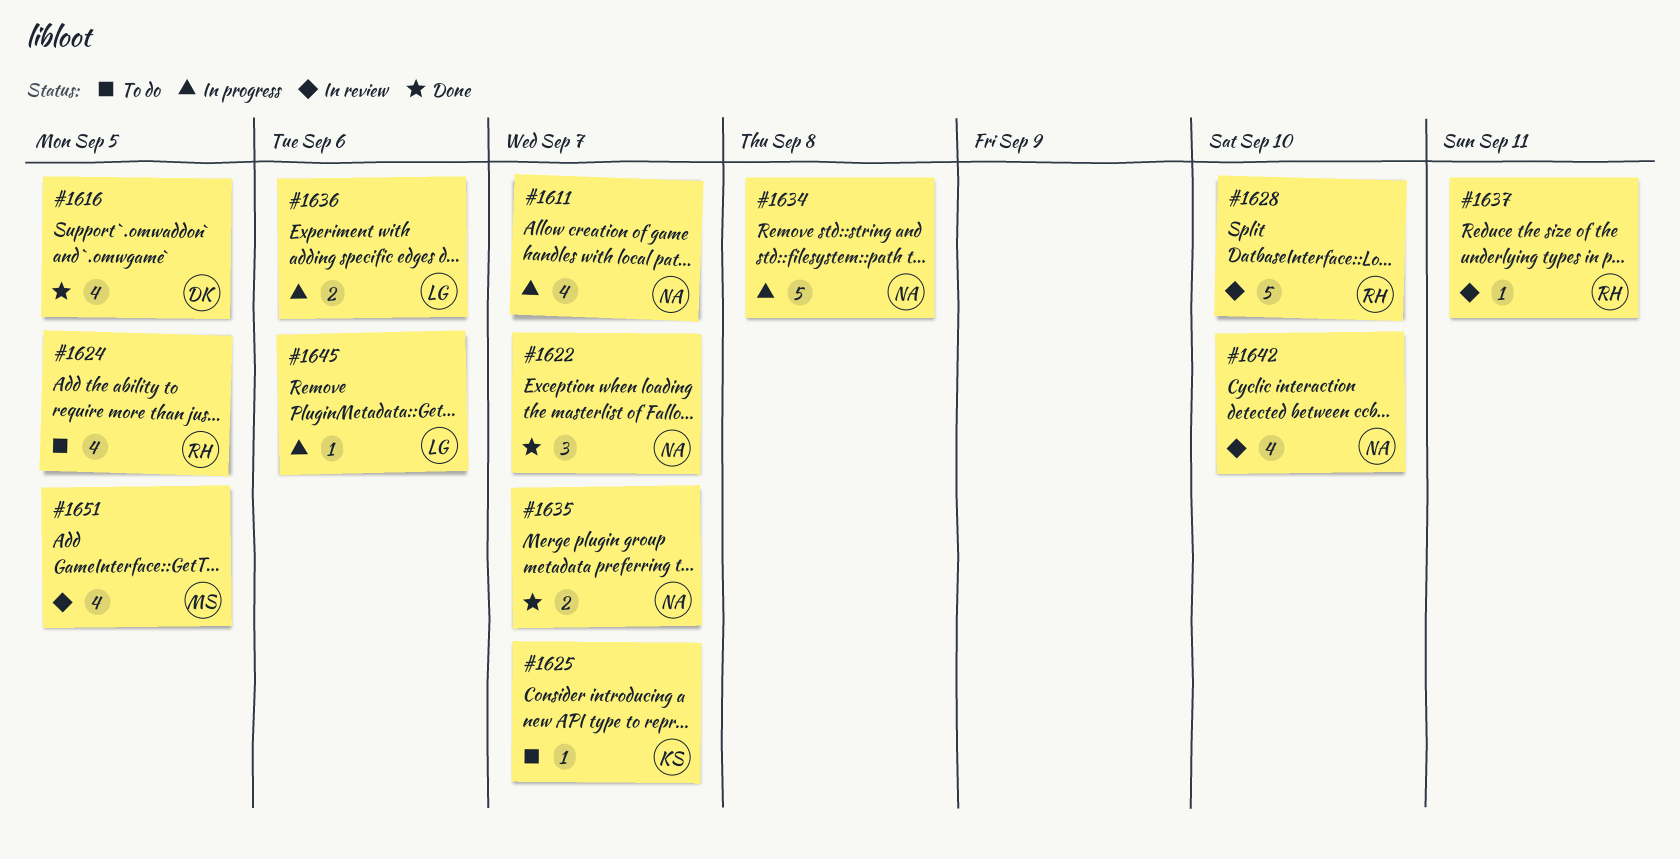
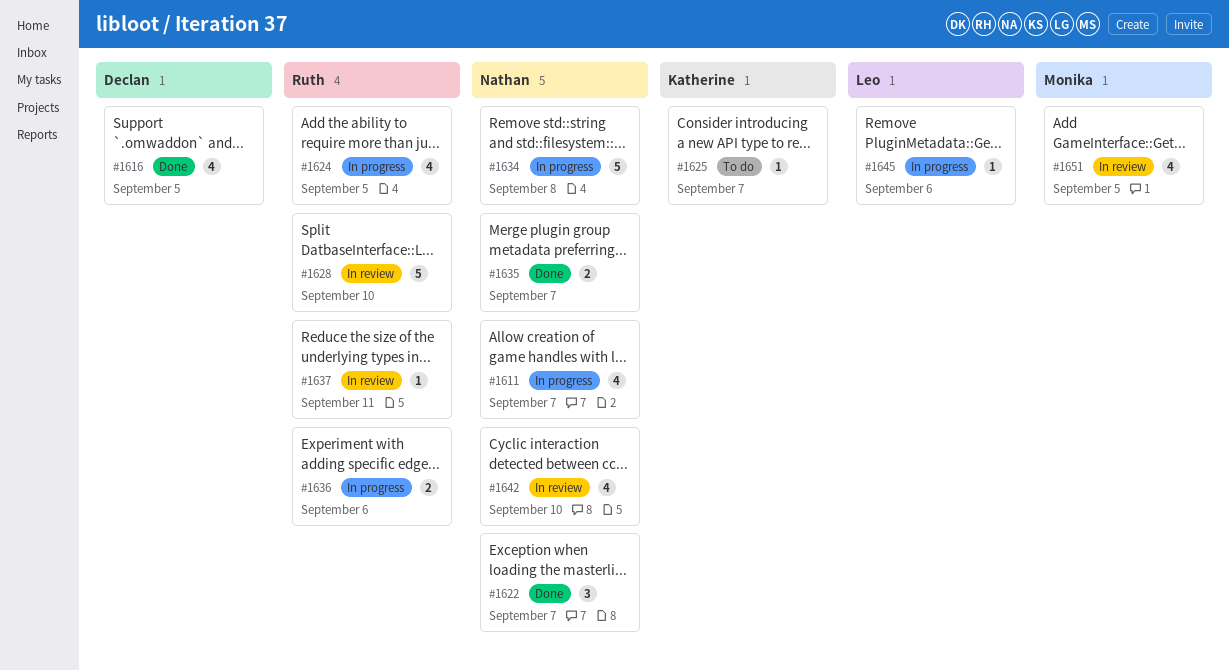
#1624, status: To do -> In progress
#1636, owner: Leo -> Ruth

